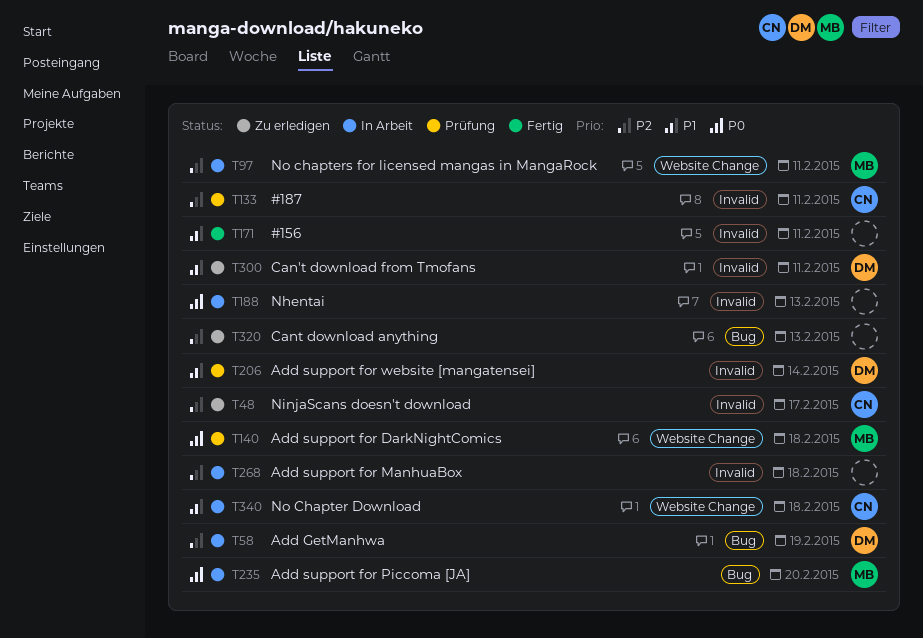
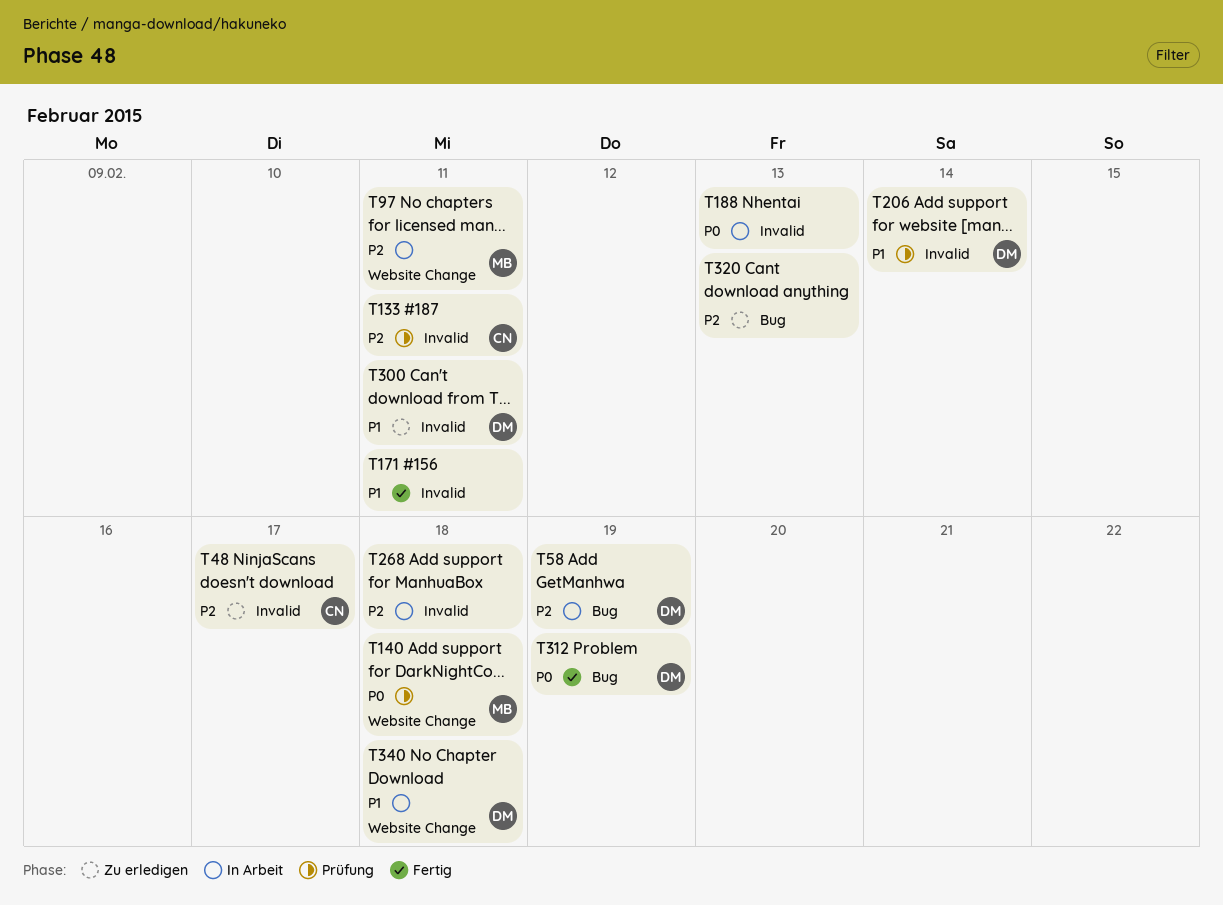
T235: present -> none
T312: none -> present
T340, owner: CN -> DM

